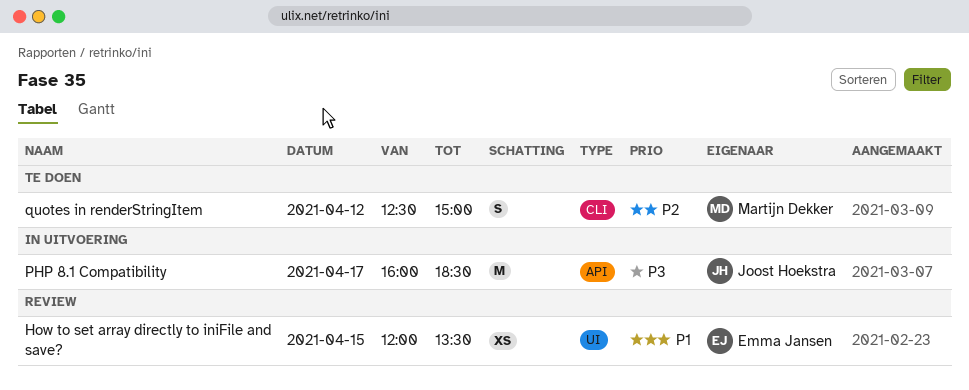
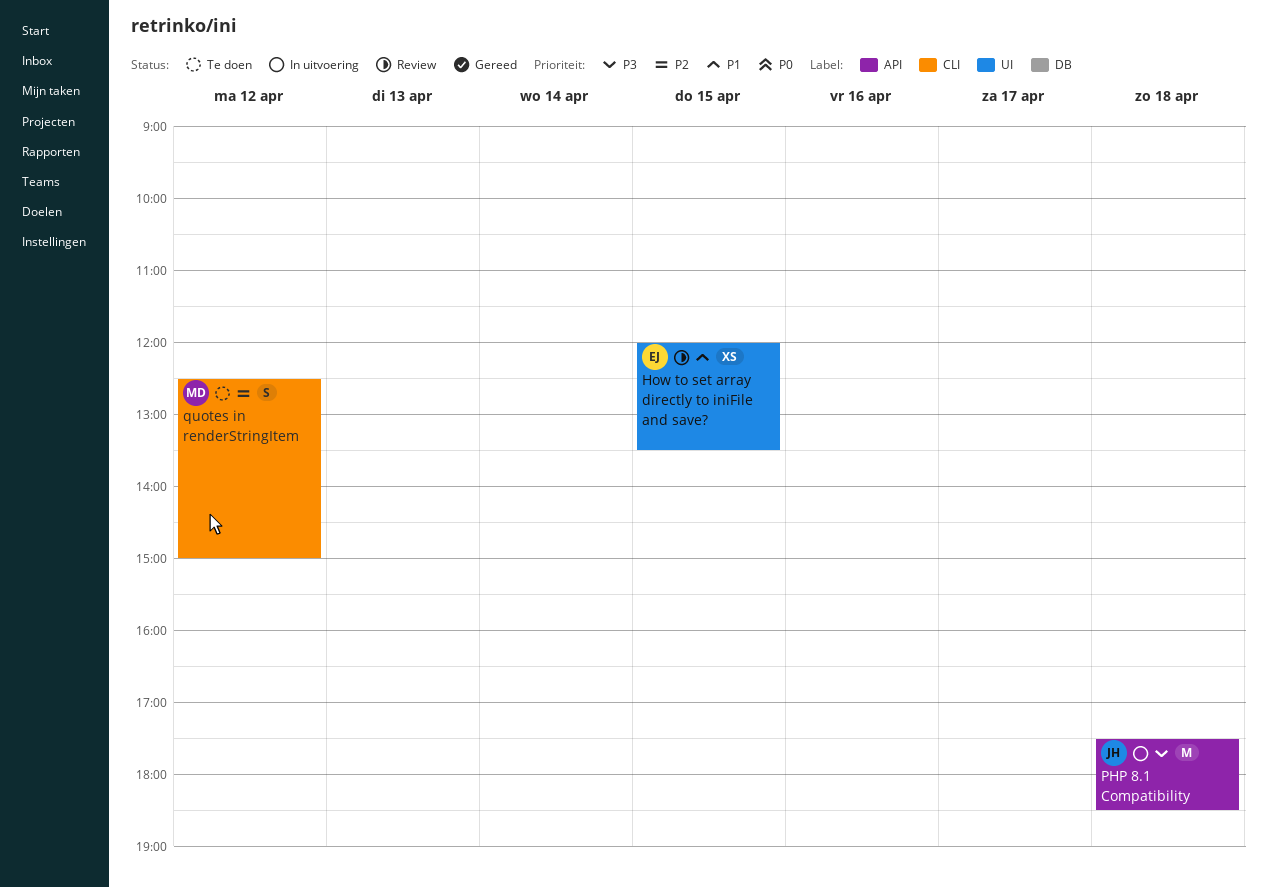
PHP 8.1 Compatibility, day: Apr 17 -> Apr 18
PHP 8.1 Compatibility, begins: 16:00 -> 17:30

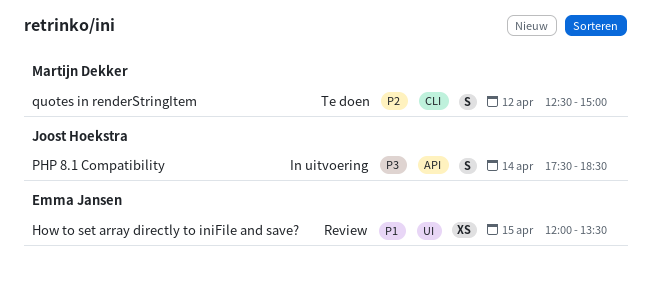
PHP 8.1 Compatibility, estimate: M -> S
PHP 8.1 Compatibility, day: Apr 18 -> Apr 14

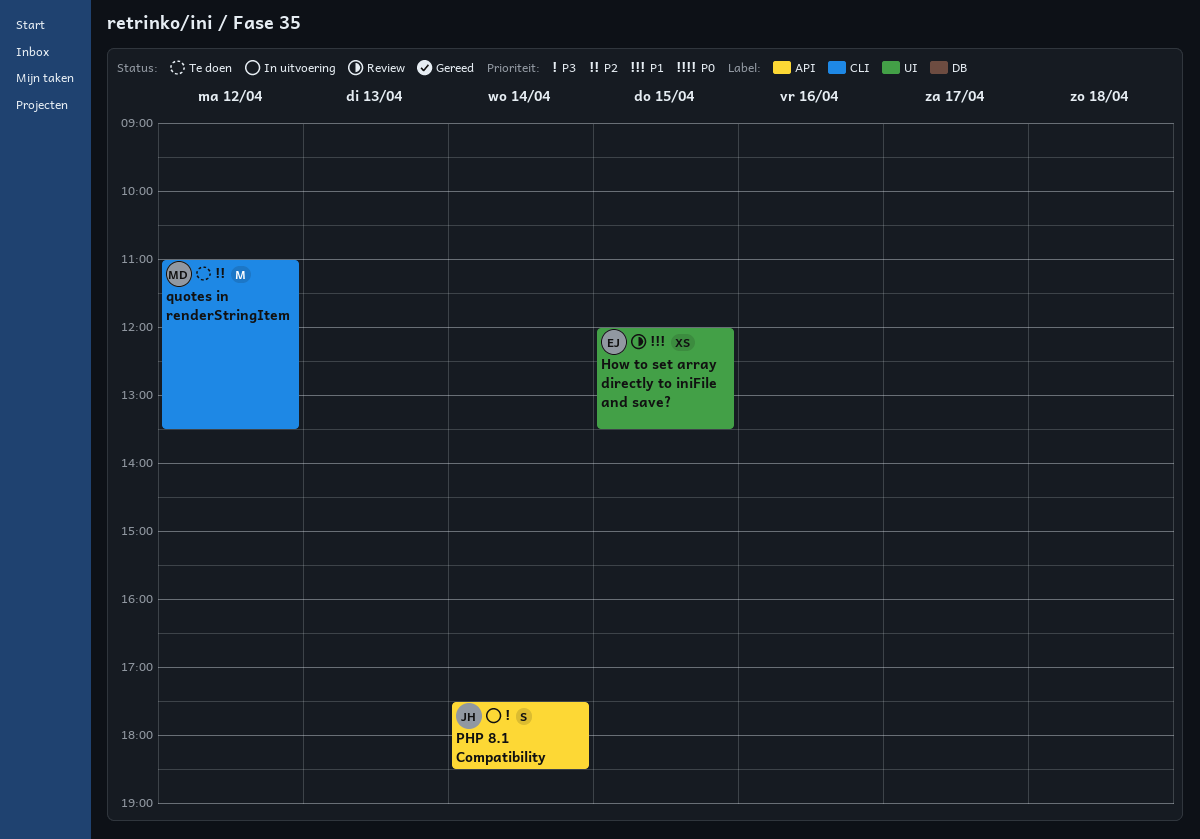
quotes in renderStringItem, estimate: S -> M
quotes in renderStringItem, begins: 12:30 -> 11:00
quotes in renderStringItem, ends: 15:00 -> 13:30

